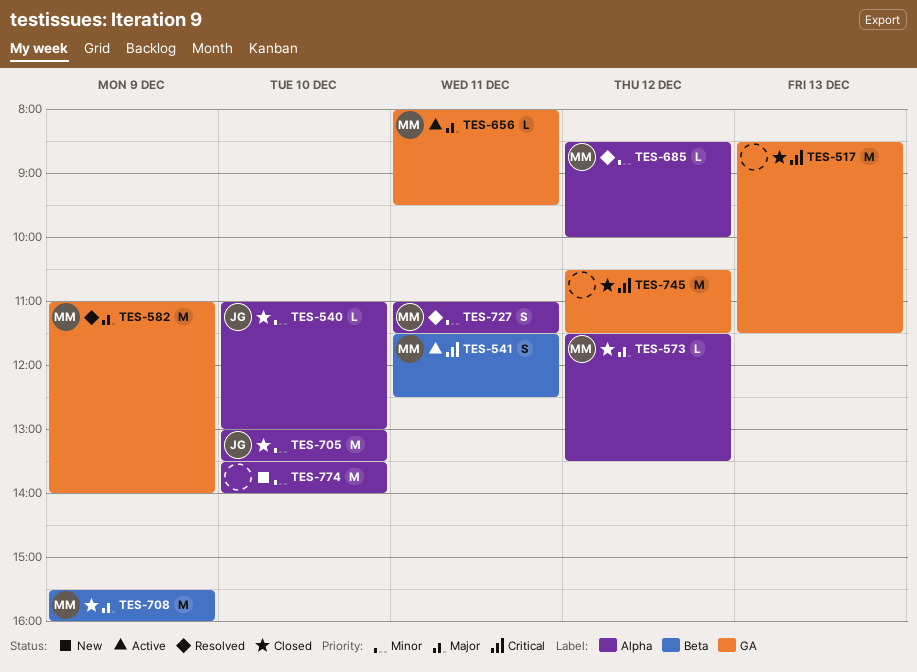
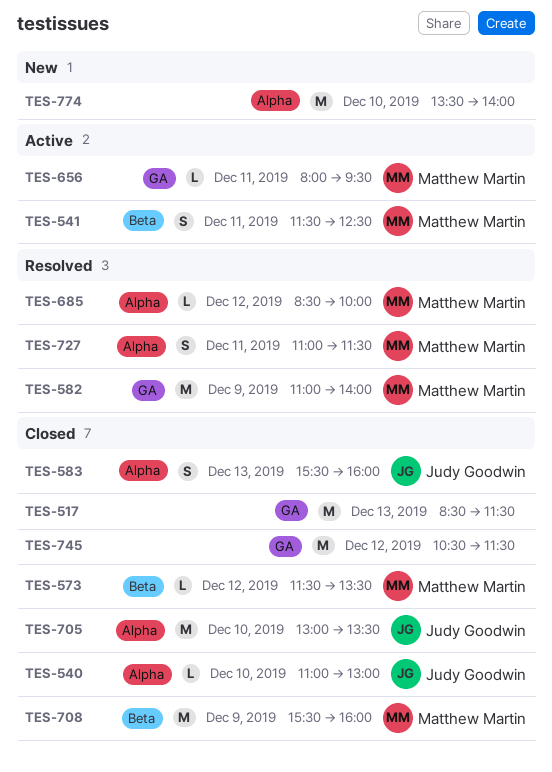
TES-573, label: Alpha -> Beta
TES-583: none -> present

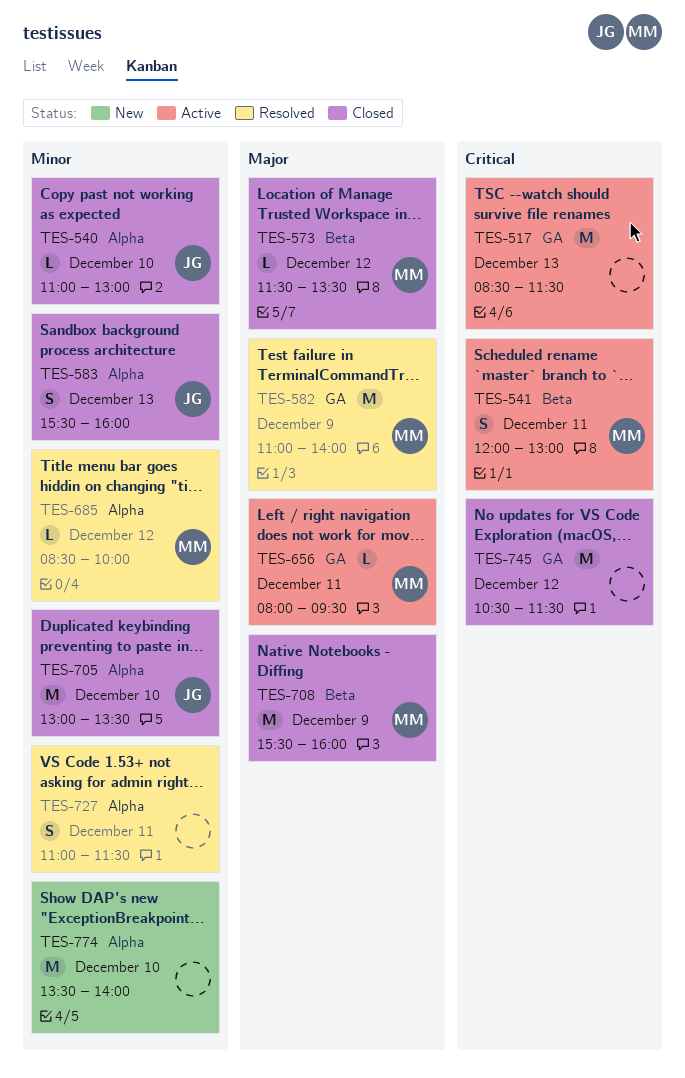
TES-517, status: Closed -> Active
TES-541, begins: 11:30 -> 12:00
TES-541, ends: 12:30 -> 13:00
TES-727, owner: Matthew Martin -> none

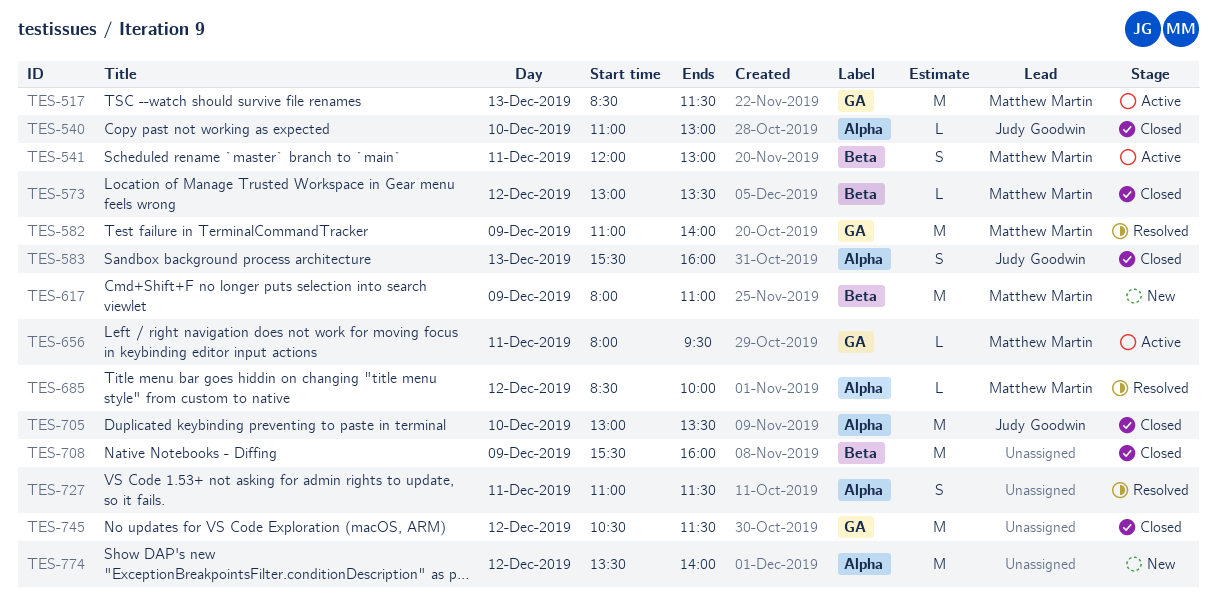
TES-517, owner: none -> Matthew Martin
TES-573, begins: 11:30 -> 13:00
TES-617: none -> present
TES-708, owner: Matthew Martin -> none
TES-774, day: Dec 10 -> Dec 12

